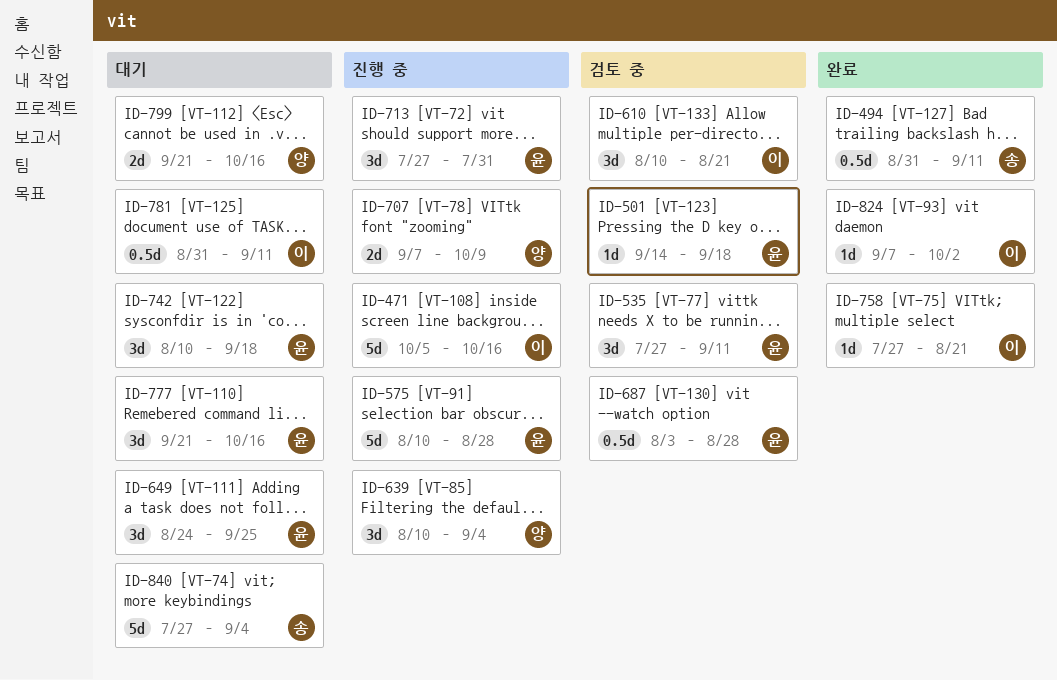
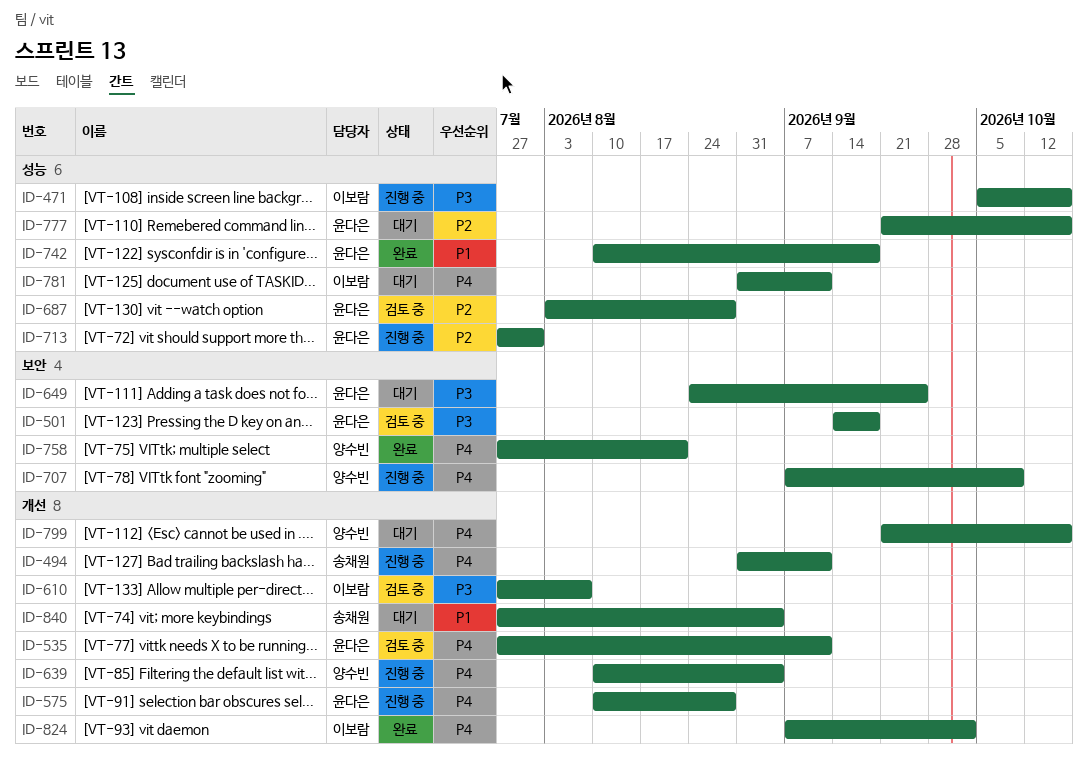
ID-494, status: 완료 -> 진행 중
ID-610, start: Aug 10 -> Jul 27
ID-610, due: Aug 21 -> Aug 7
ID-742, status: 대기 -> 완료
ID-758, owner: 이보람 -> 양수빈

